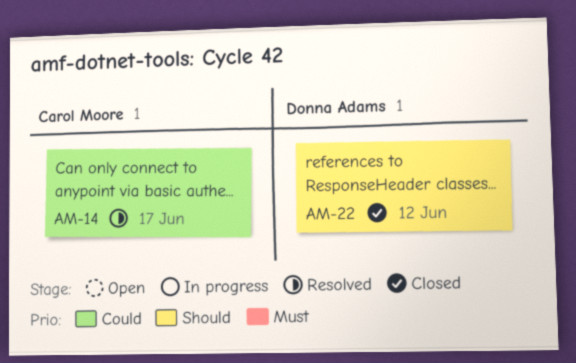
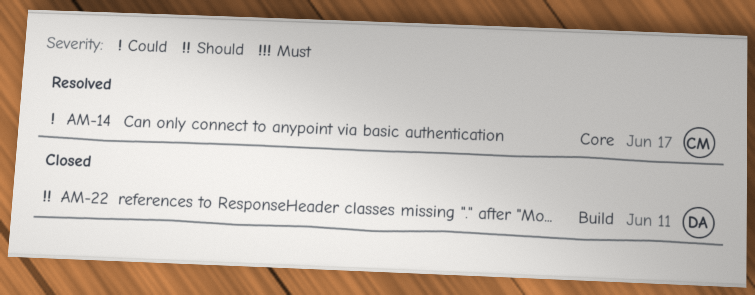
AM-22, due: Jun 12 -> Jun 11

